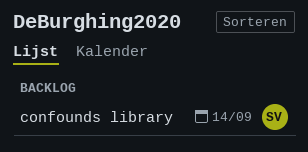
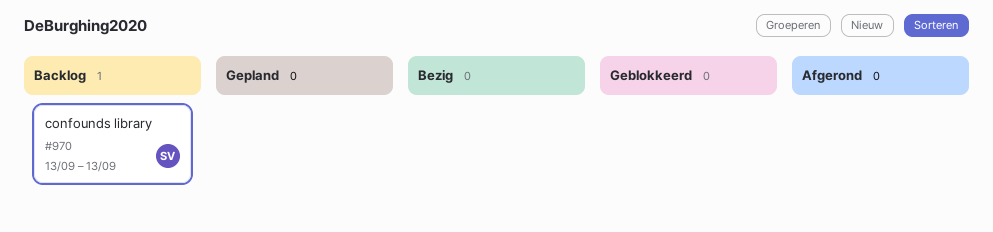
confounds library, due: Sep 14 -> Sep 13

